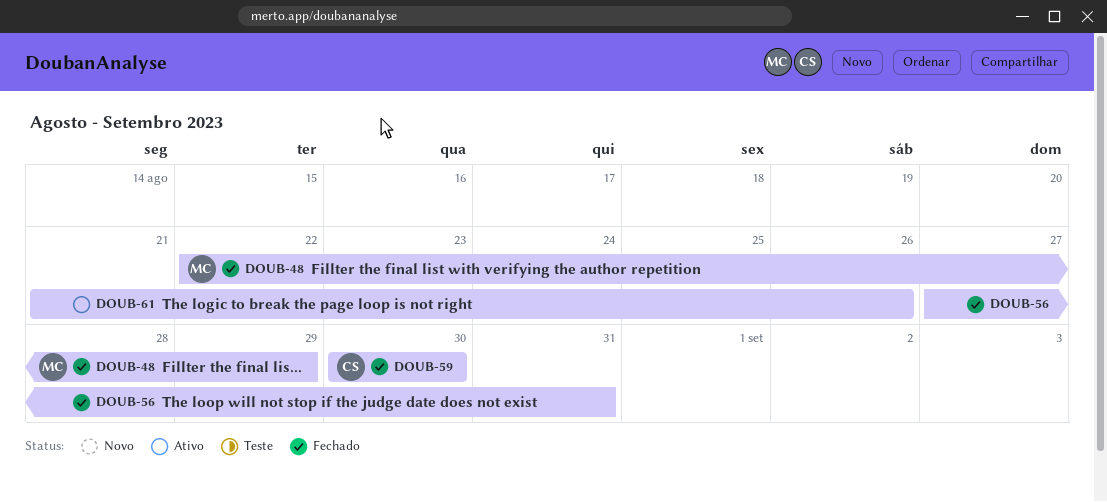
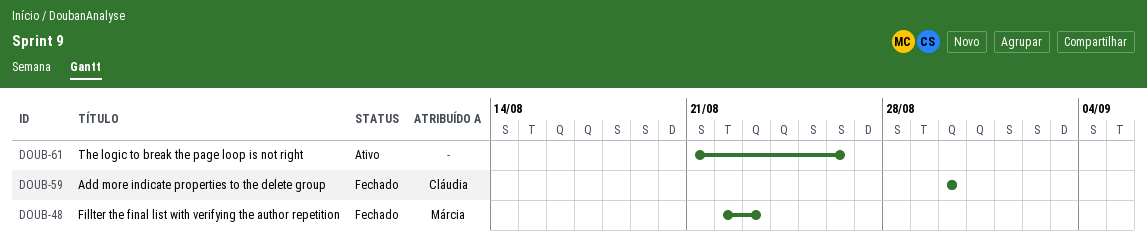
DOUB-48, due: Aug 29 -> Aug 23
DOUB-56: present -> none

